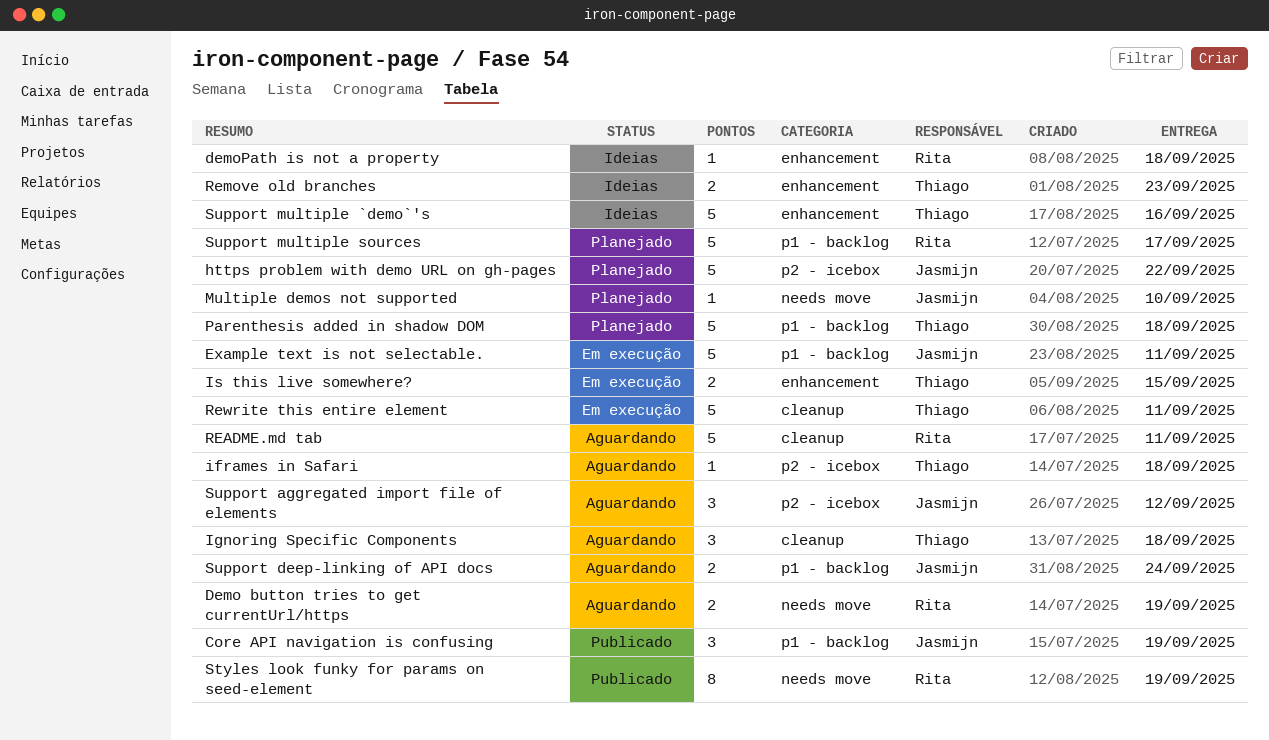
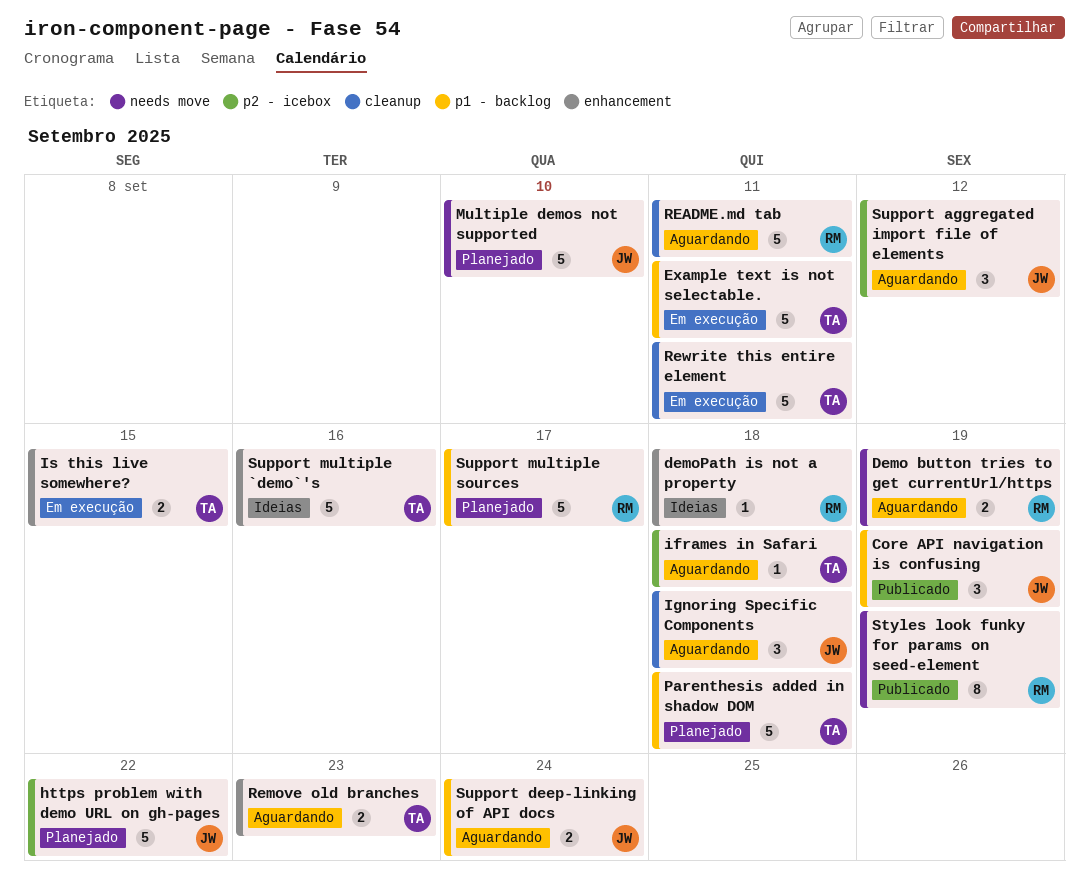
Example text is not selectable., owner: Jasmijn -> Thiago
Ignoring Specific Components, owner: Thiago -> Jasmijn
Multiple demos not supported, estimate: 1 -> 5
Remove old branches, status: Ideias -> Aguardando

